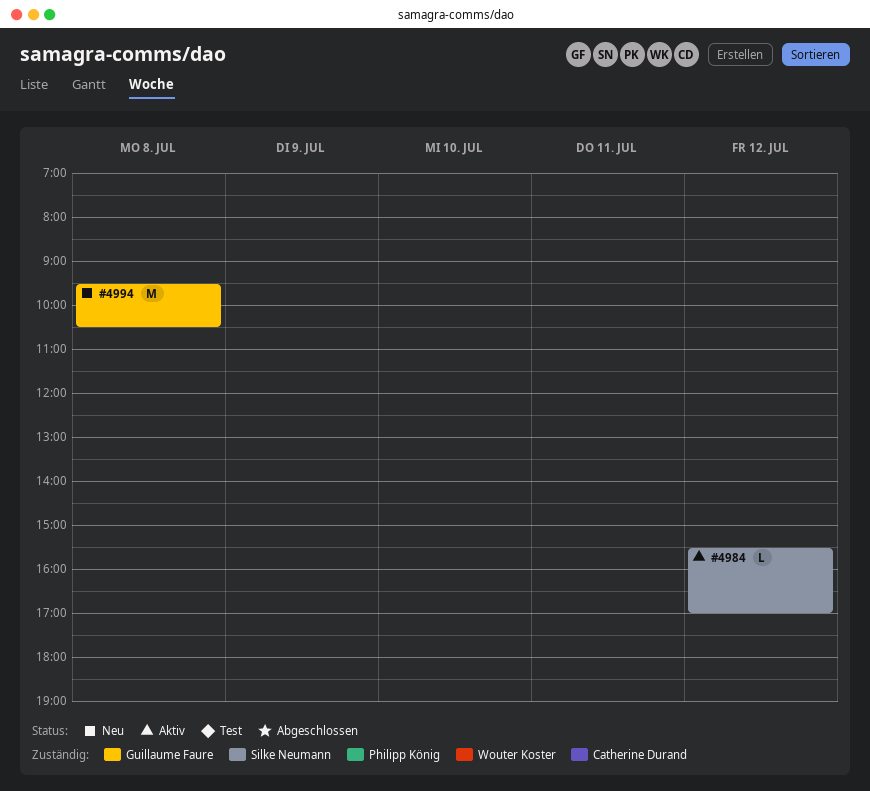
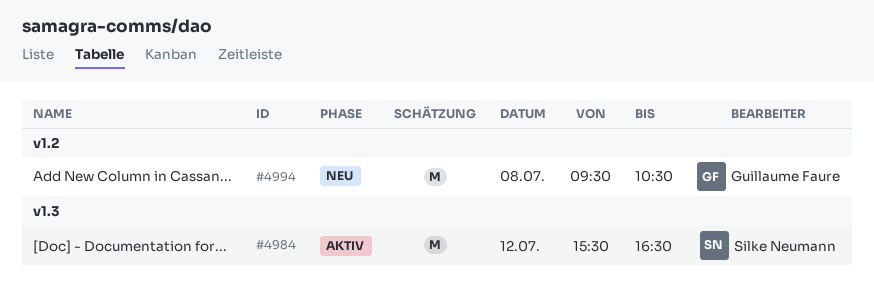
#4984, estimate: L -> M
#4984, ends: 17:00 -> 16:30

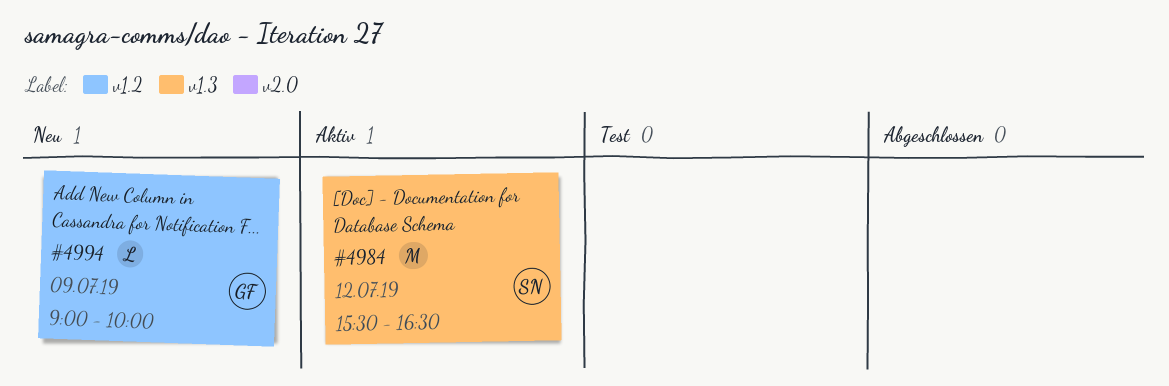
#4994, estimate: M -> L
#4994, day: Jul 8 -> Jul 9
#4994, begins: 09:30 -> 09:00
#4994, ends: 10:30 -> 10:00

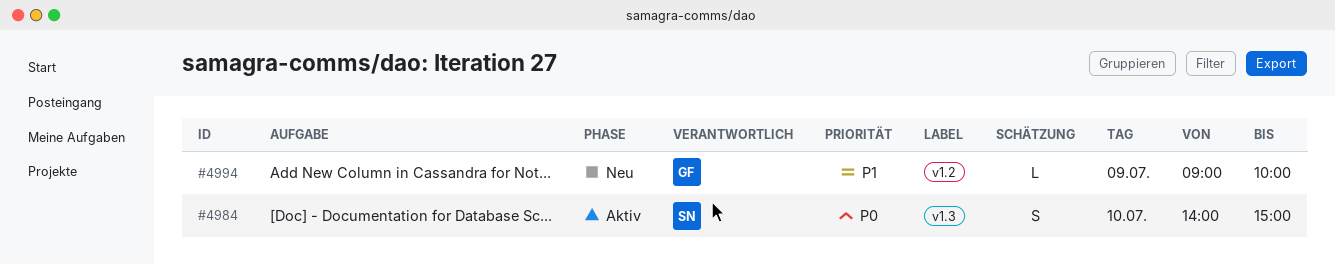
#4984, estimate: M -> S
#4984, day: Jul 12 -> Jul 10
#4984, begins: 15:30 -> 14:00
#4984, ends: 16:30 -> 15:00

